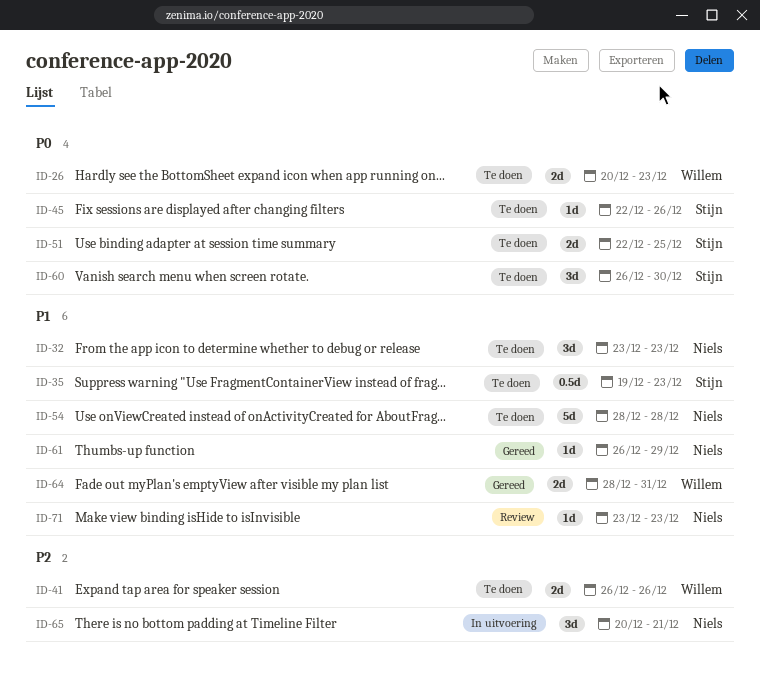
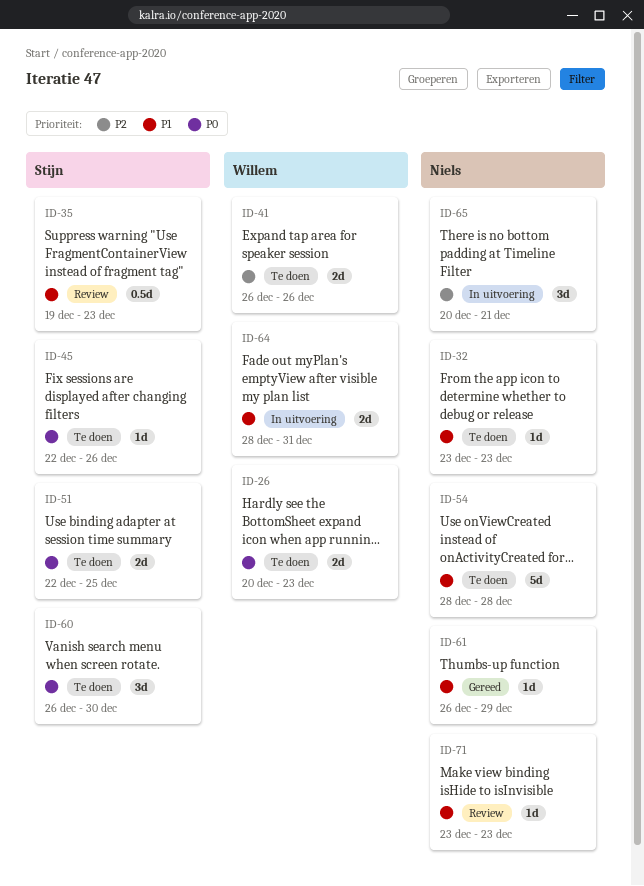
ID-32, estimate: 3d -> 1d
ID-35, status: Te doen -> Review
ID-64, status: Gereed -> In uitvoering

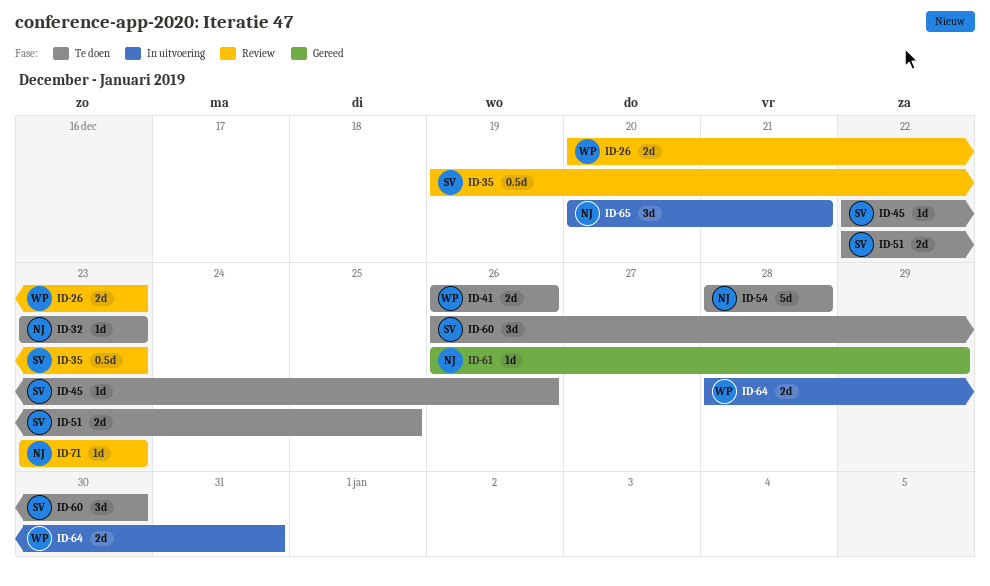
ID-26, status: Te doen -> Review

